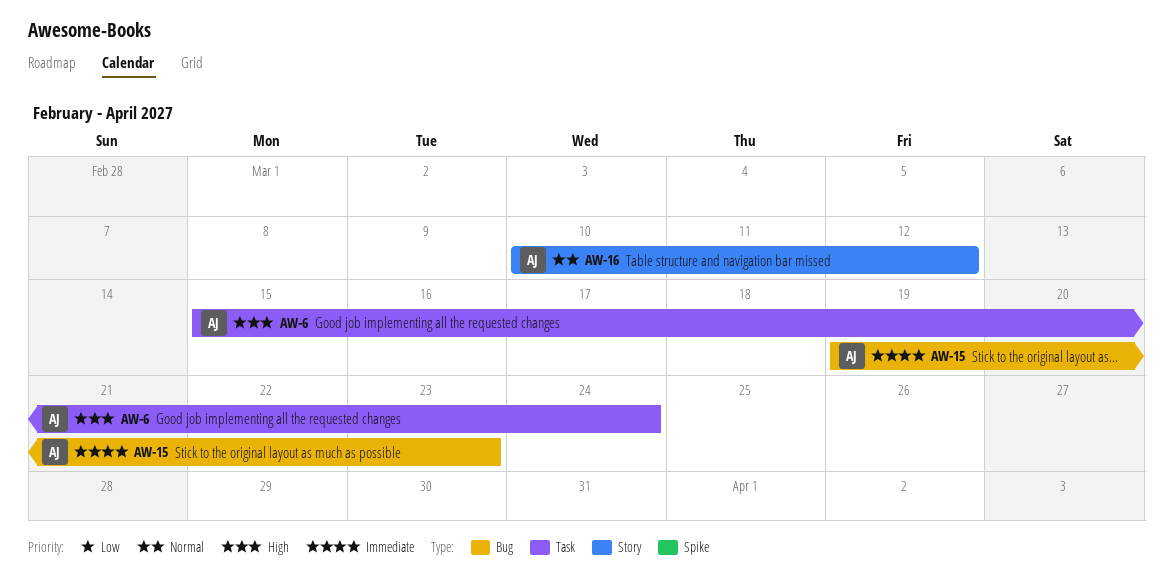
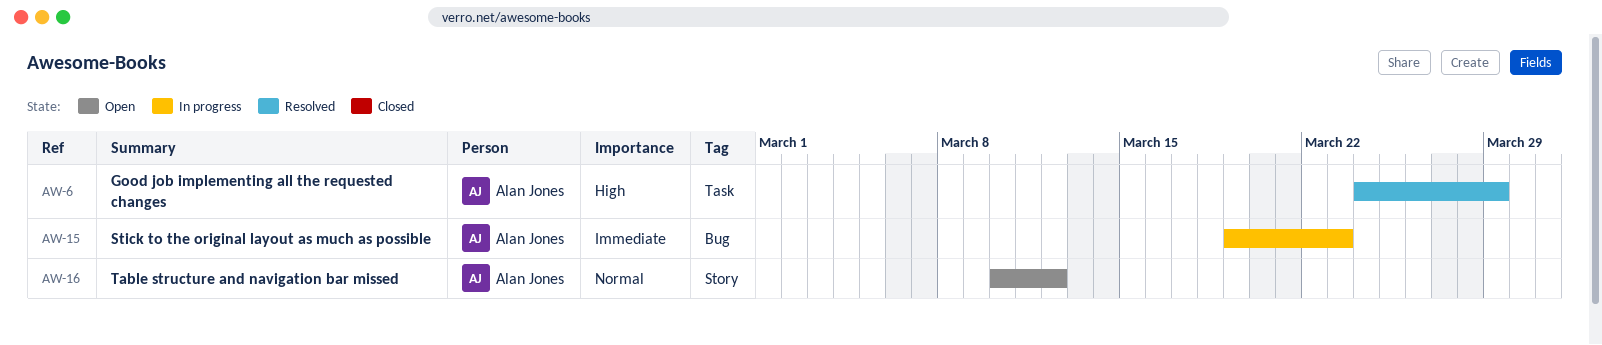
AW-6, start: Mar 15 -> Mar 24
AW-6, due: Mar 24 -> Mar 29

